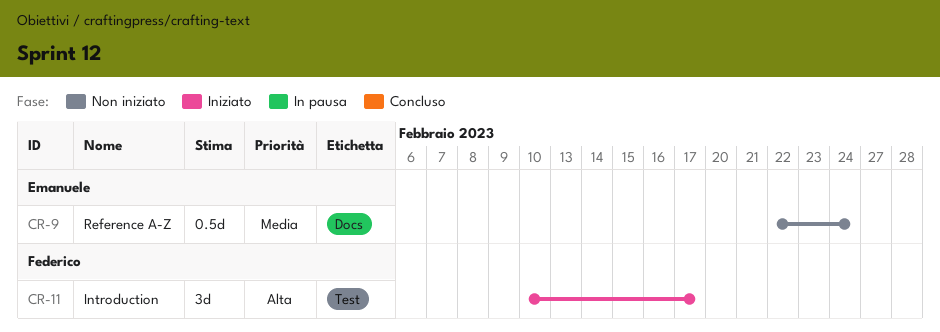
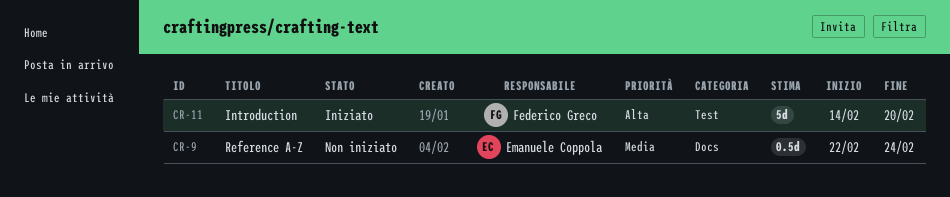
CR-11, estimate: 3d -> 5d
CR-11, start: Feb 10 -> Feb 14
CR-11, due: Feb 17 -> Feb 20

